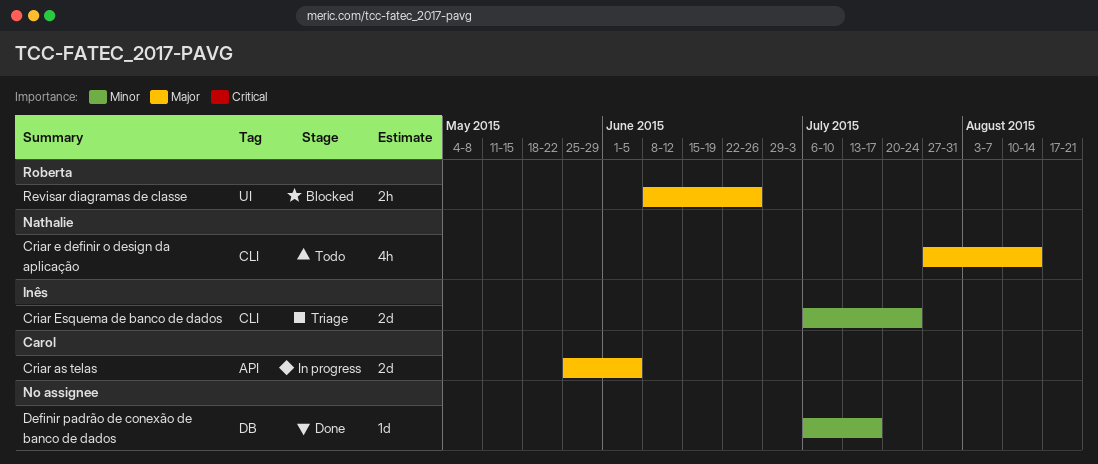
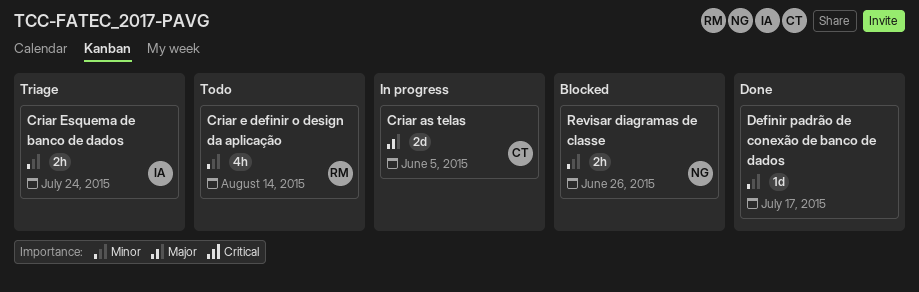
Criar e definir o design da aplicação, owner: Nathalie -> Roberta
Criar e definir o design da aplicação, priority: Major -> Minor
Criar Esquema de banco de dados, estimate: 2d -> 2h
Revisar diagramas de classe, owner: Roberta -> Nathalie
Revisar diagramas de classe, priority: Major -> Minor

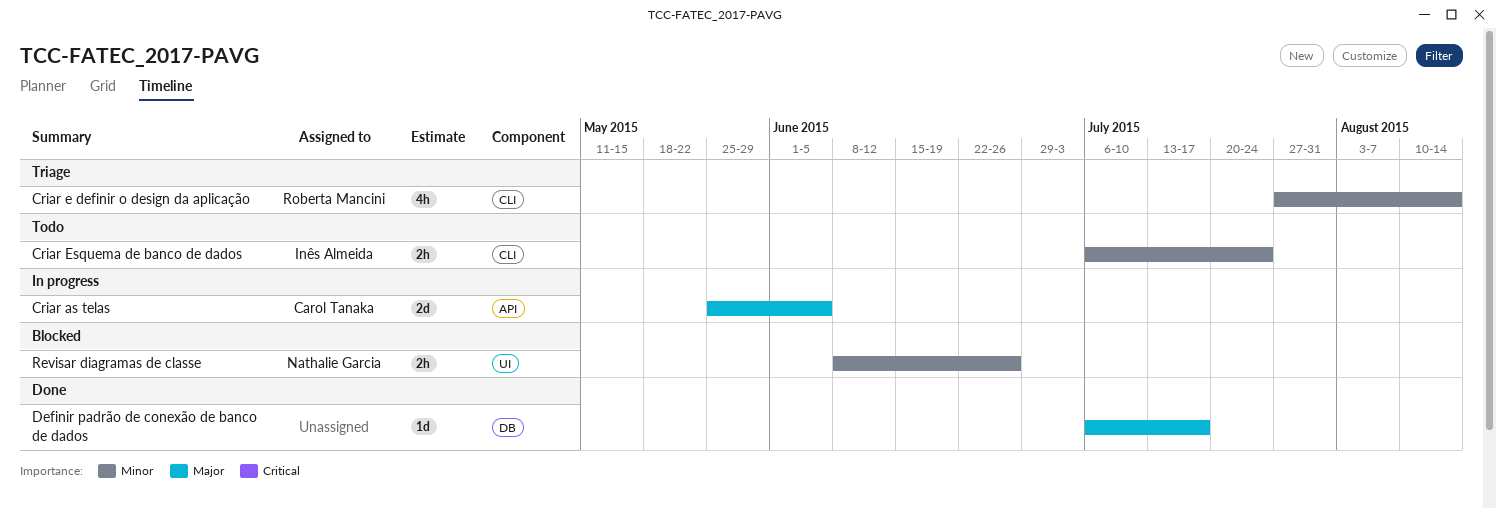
Criar e definir o design da aplicação, status: Todo -> Triage
Criar Esquema de banco de dados, status: Triage -> Todo
Definir padrão de conexão de banco de dados, priority: Minor -> Major

